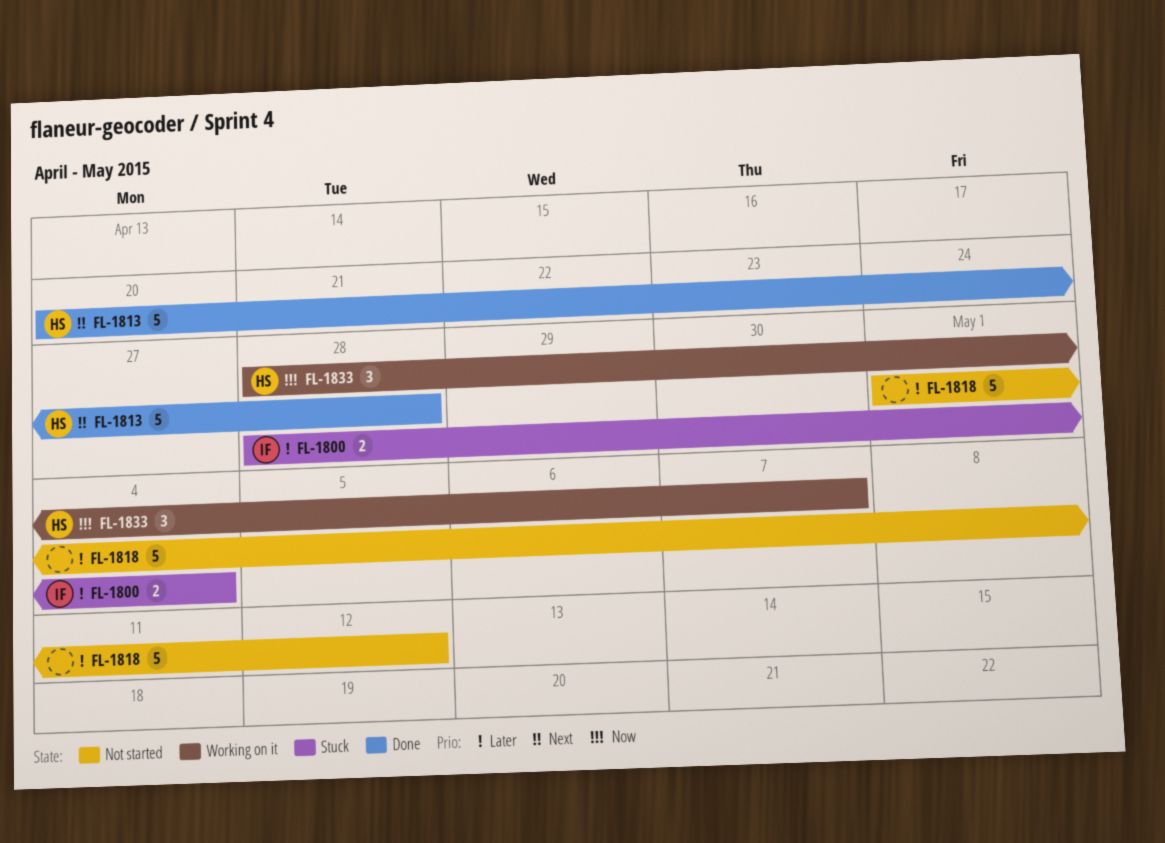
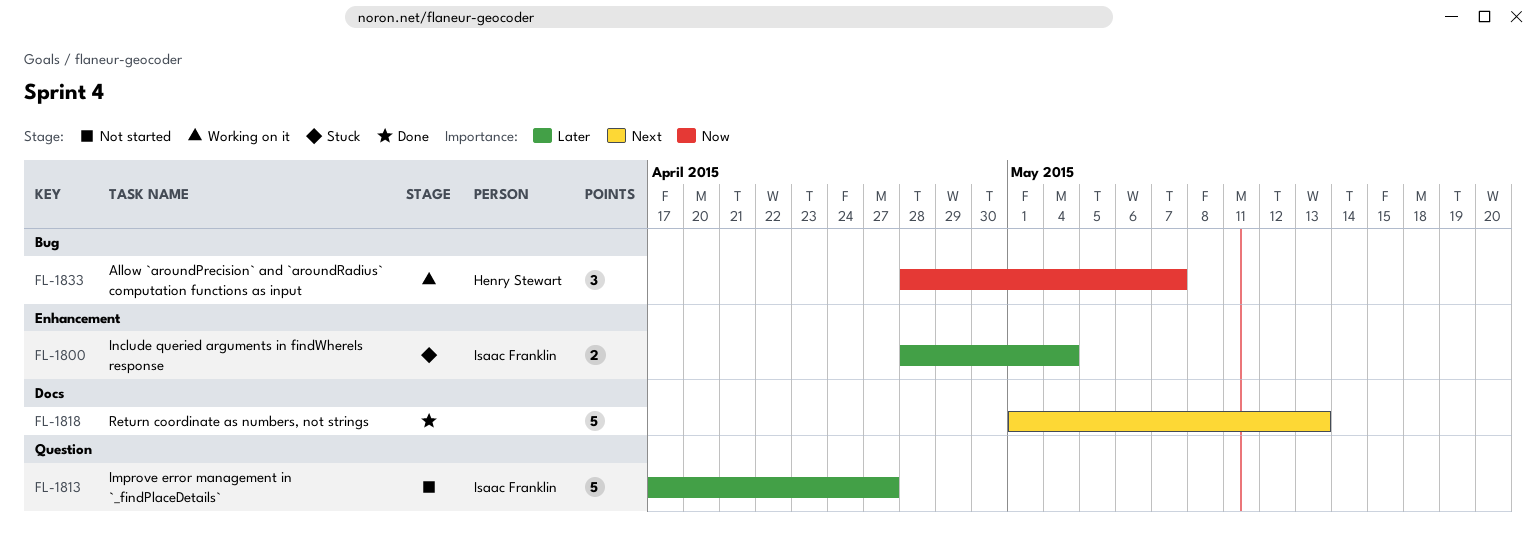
FL-1813, status: Done -> Not started
FL-1813, owner: Henry Stewart -> Isaac Franklin
FL-1813, priority: Next -> Later
FL-1813, start: Apr 20 -> Apr 17
FL-1813, due: Apr 28 -> Apr 27
FL-1818, status: Not started -> Done
FL-1818, priority: Later -> Next
FL-1818, due: May 12 -> May 13

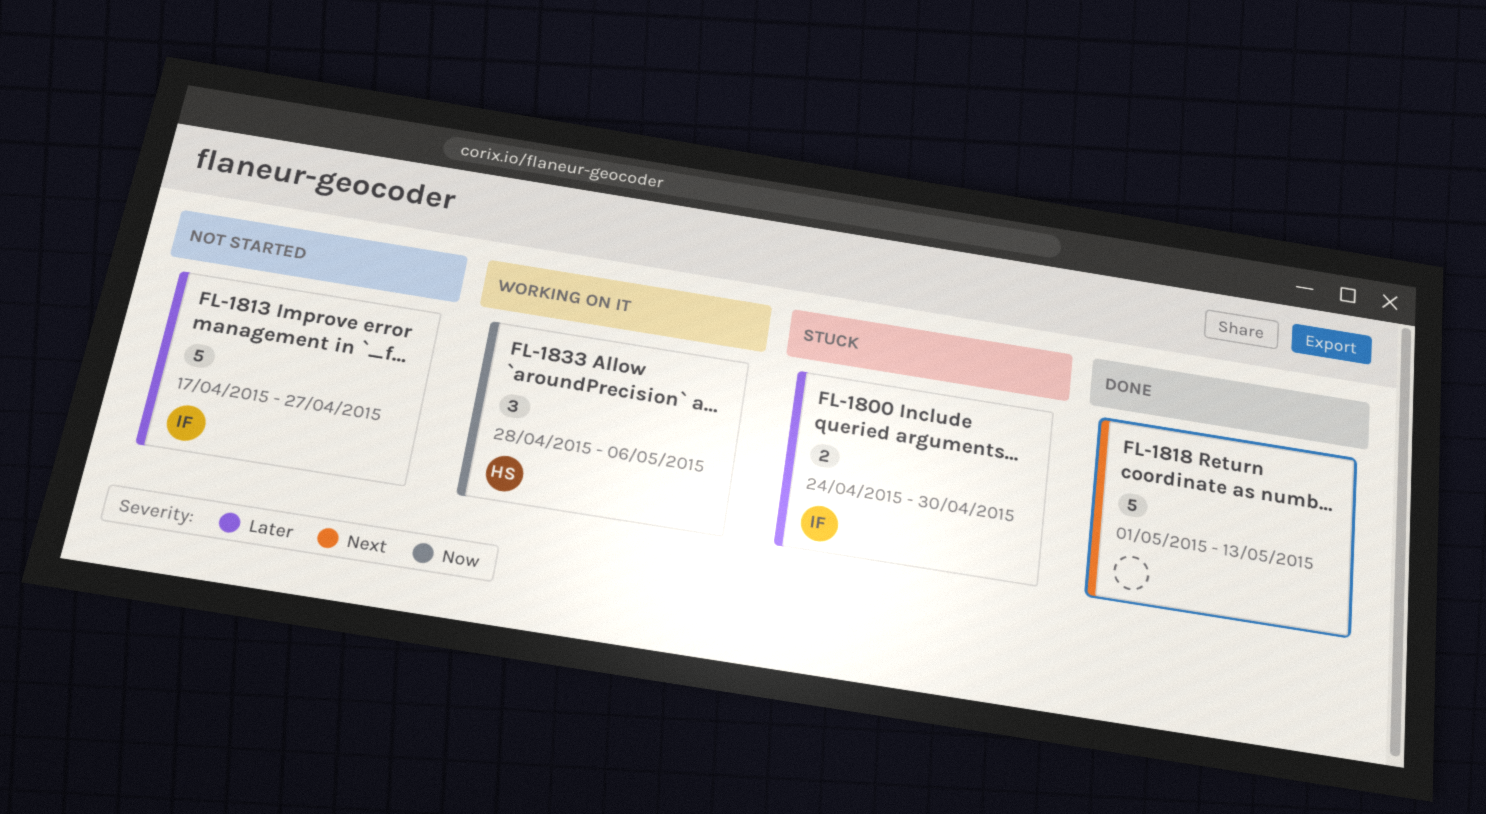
FL-1800, start: Apr 28 -> Apr 24
FL-1800, due: May 4 -> Apr 30
FL-1833, due: May 7 -> May 6

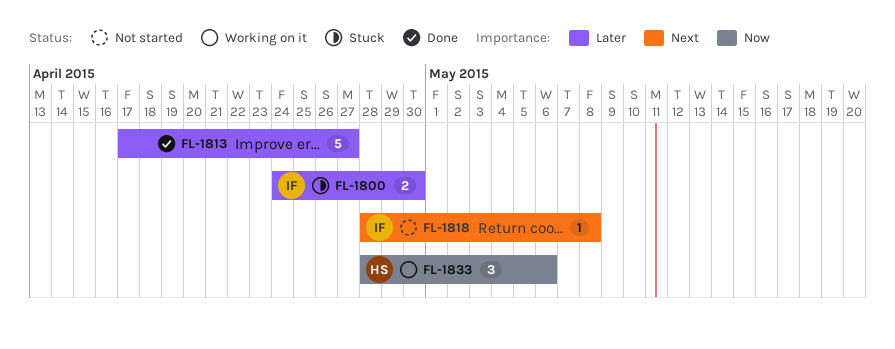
FL-1813, status: Not started -> Done
FL-1813, owner: IF -> none
FL-1818, status: Done -> Not started
FL-1818, owner: none -> IF
FL-1818, estimate: 5 -> 1
FL-1818, start: May 1 -> Apr 28
FL-1818, due: May 13 -> May 8

